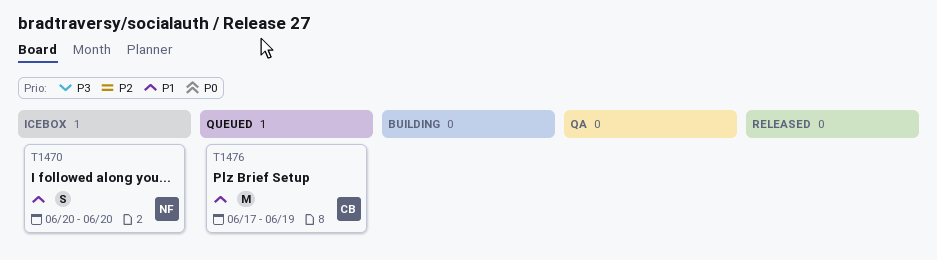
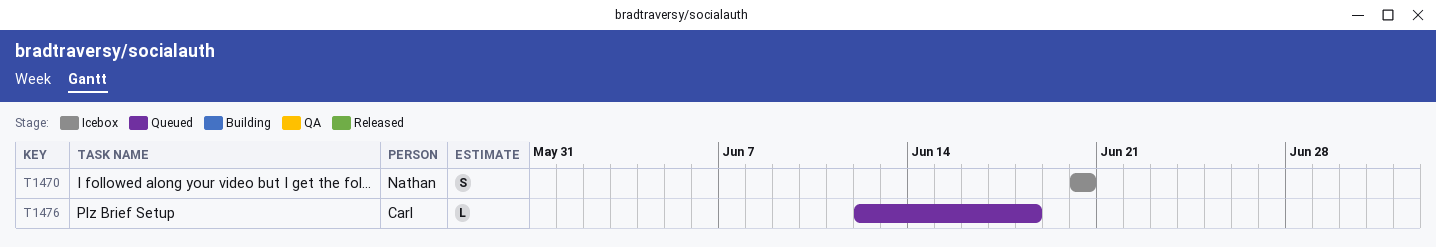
T1476, estimate: M -> L
T1476, start: Jun 17 -> Jun 12
T1476, due: Jun 19 -> Jun 18

